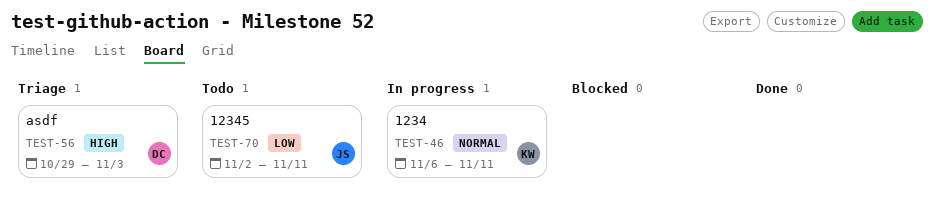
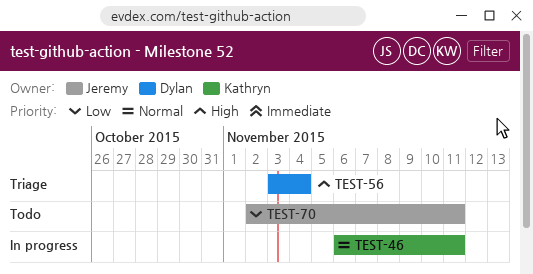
TEST-56, start: Oct 29 -> Nov 3
TEST-56, due: Nov 3 -> Nov 4

